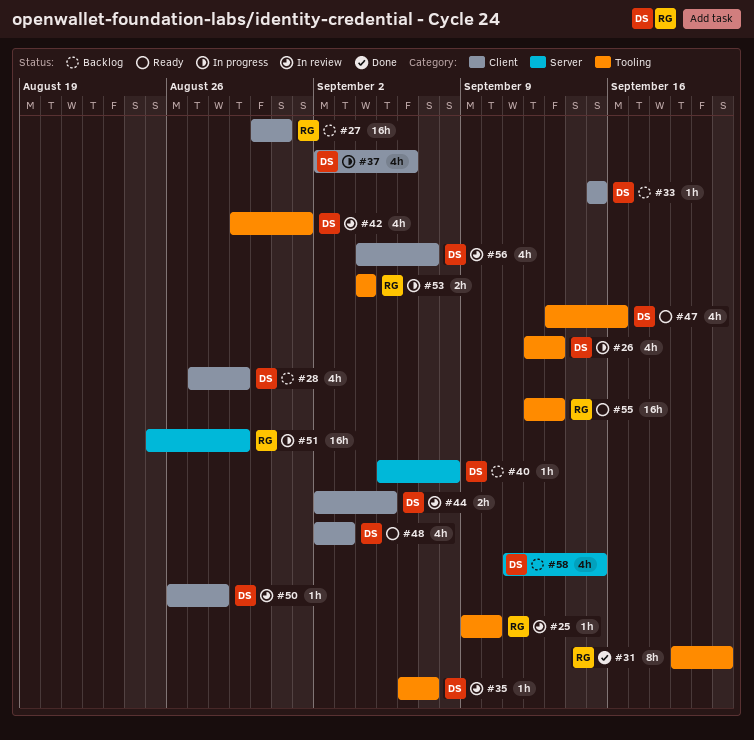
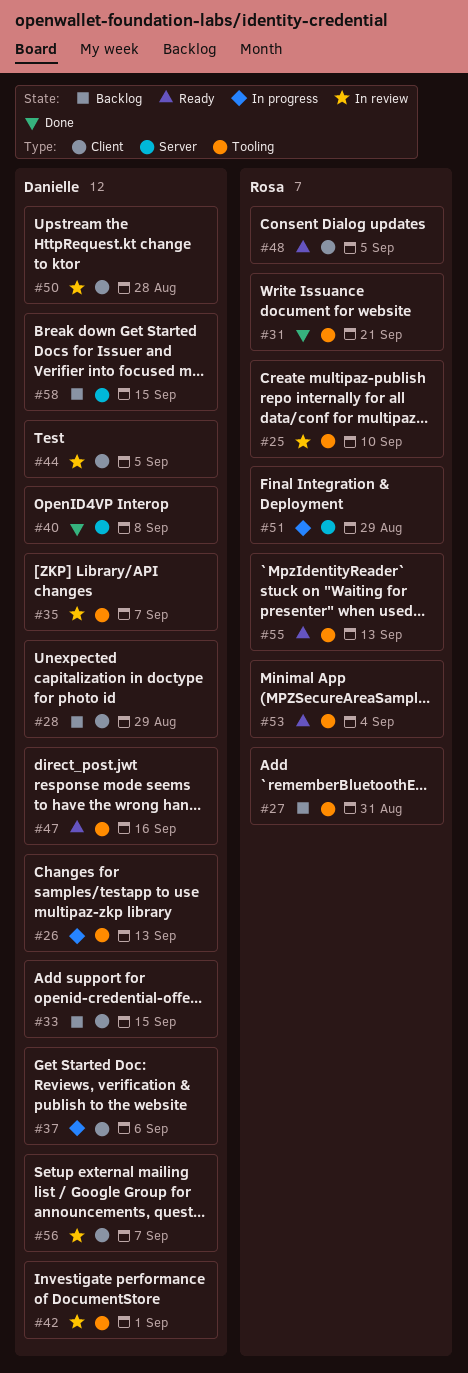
#27, label: Client -> Tooling
#40, status: Backlog -> Done
#48, owner: Danielle -> Rosa
#48, due: Sep 3 -> Sep 5
#53, status: In progress -> Ready

